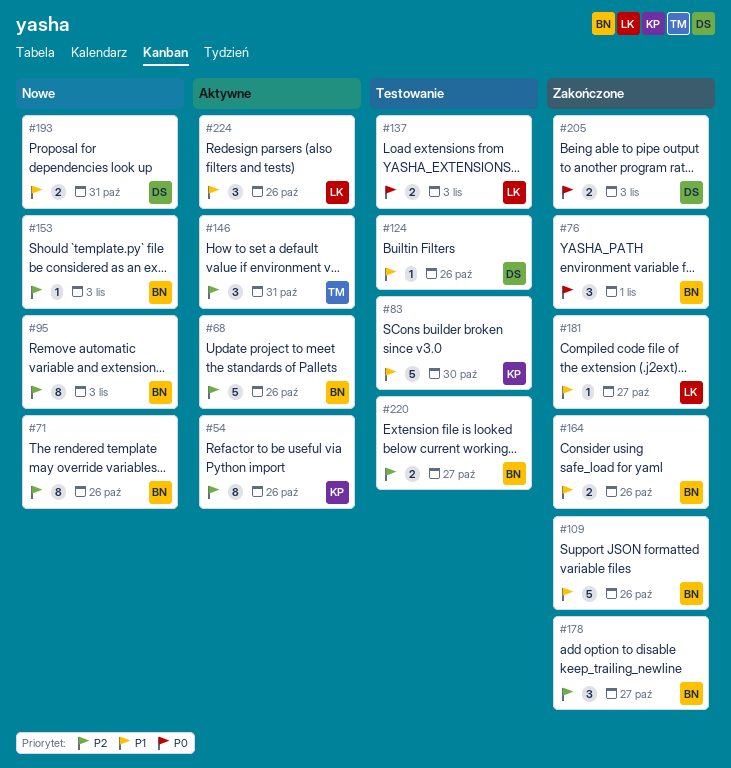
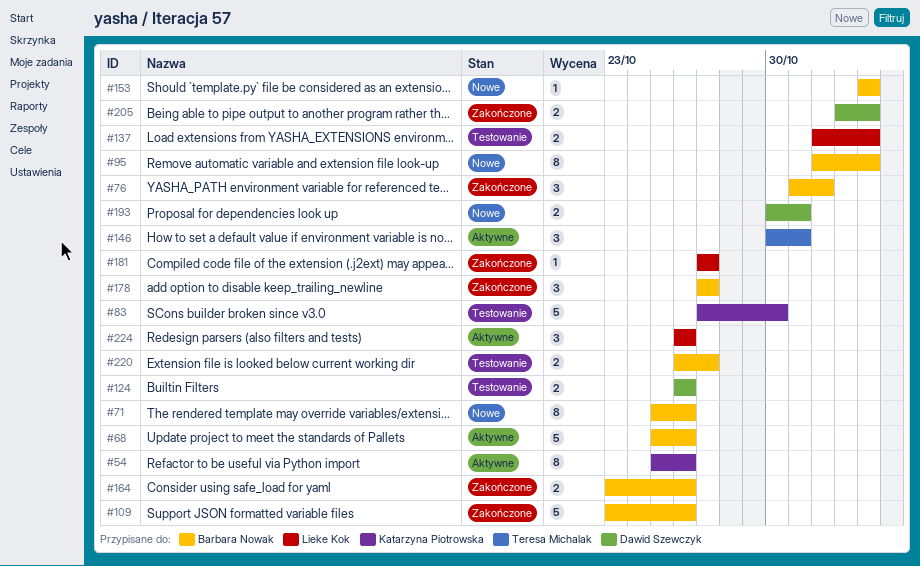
#124, estimate: 1 -> 2

